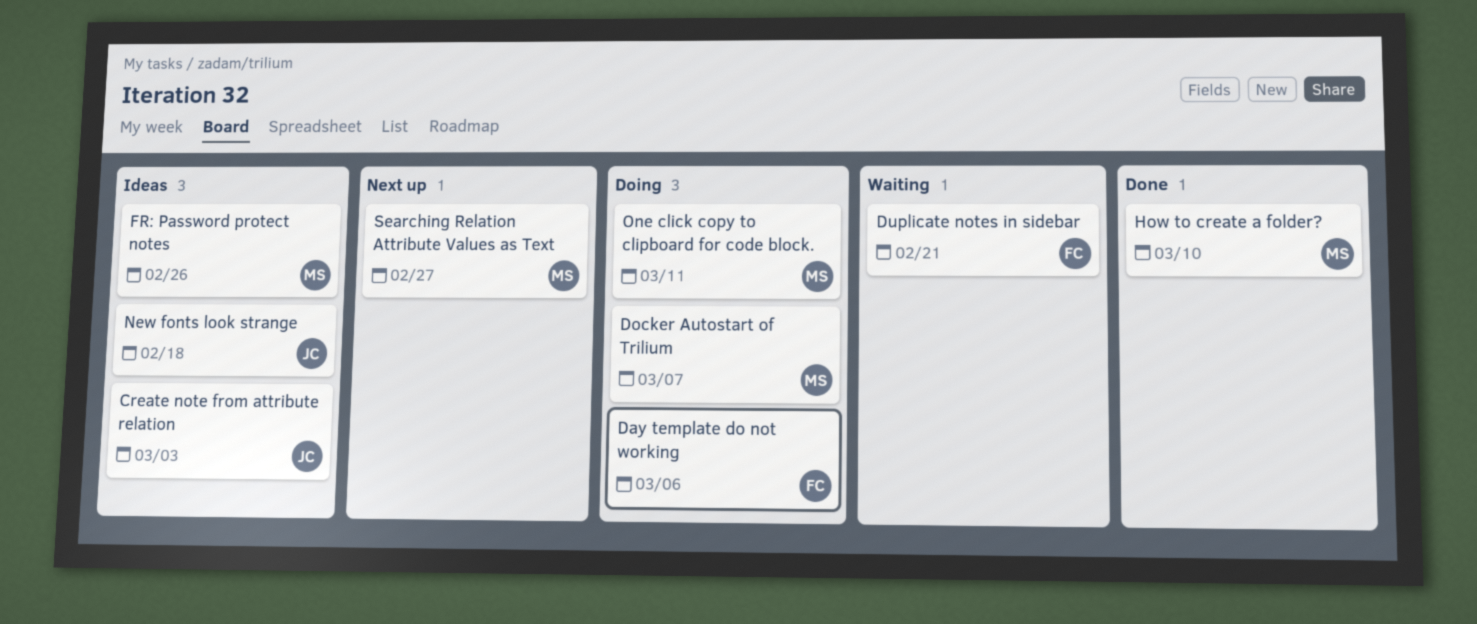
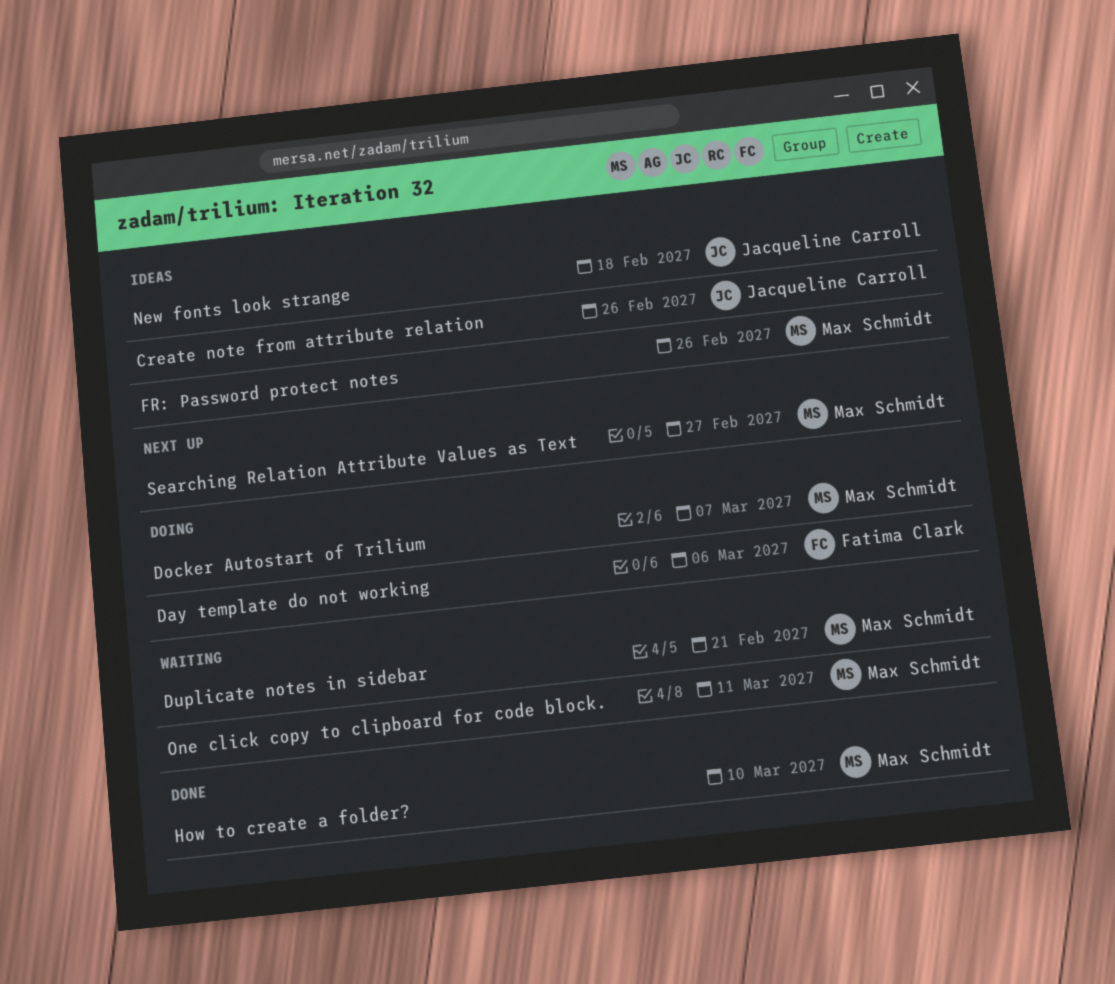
Create note from attribute relation, due: Mar 3 -> Feb 26
Duplicate notes in sidebar, owner: Fatima Clark -> Max Schmidt
One click copy to clipboard for code block., status: Doing -> Waiting

